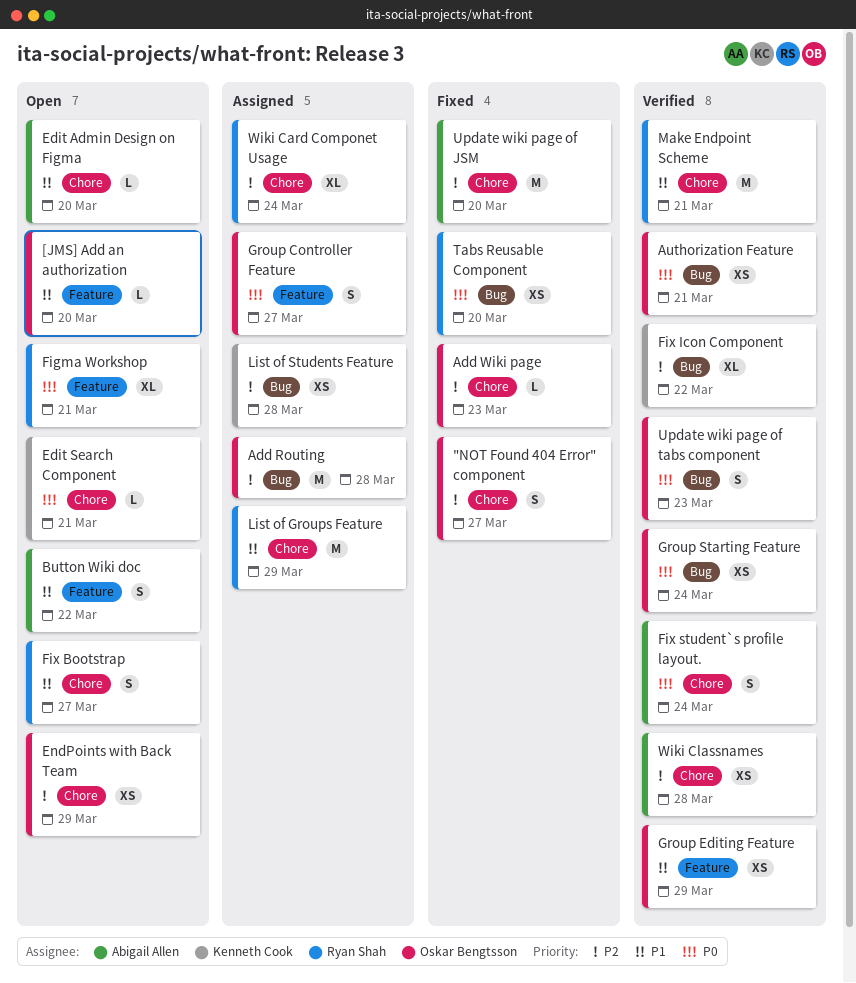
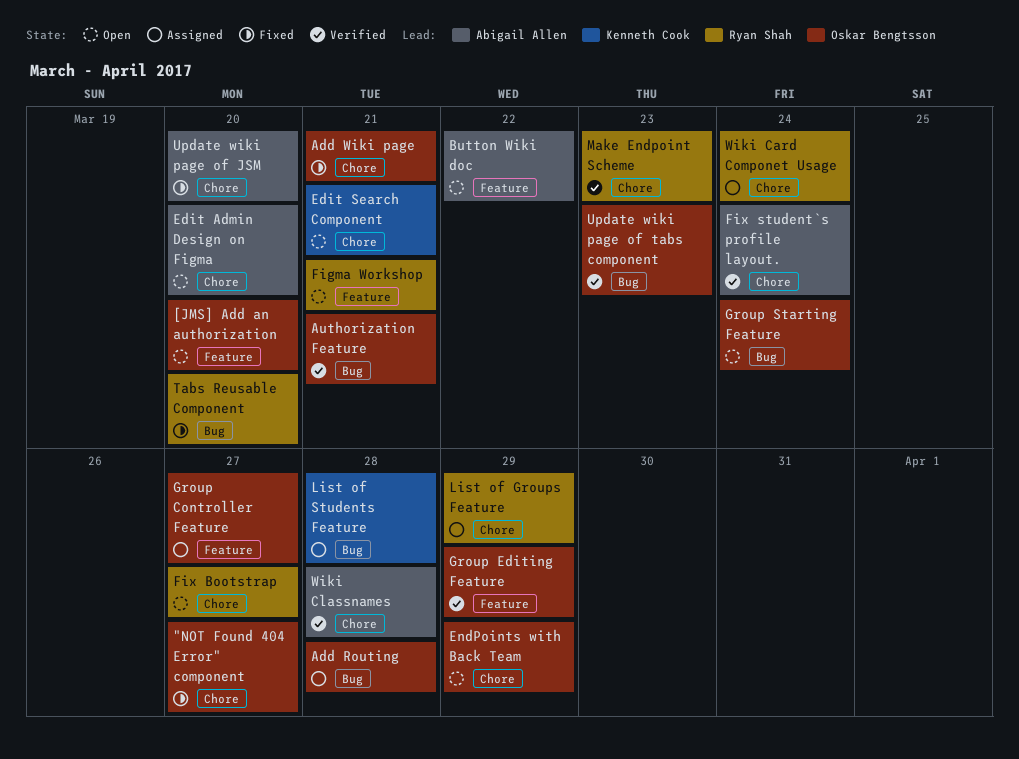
Add Wiki page, due: Mar 23 -> Mar 21
Fix Icon Component: present -> none
Group Starting Feature, status: Verified -> Open
Make Endpoint Scheme, due: Mar 21 -> Mar 23

